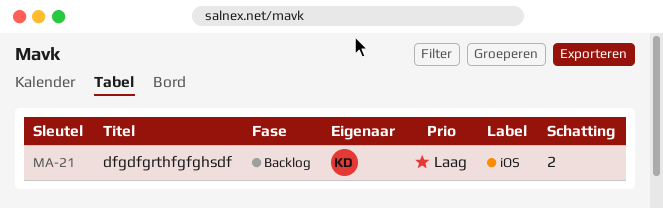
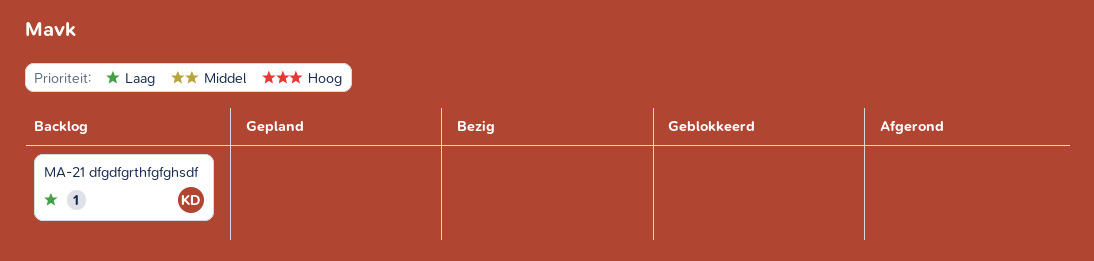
MA-21, estimate: 2 -> 1

